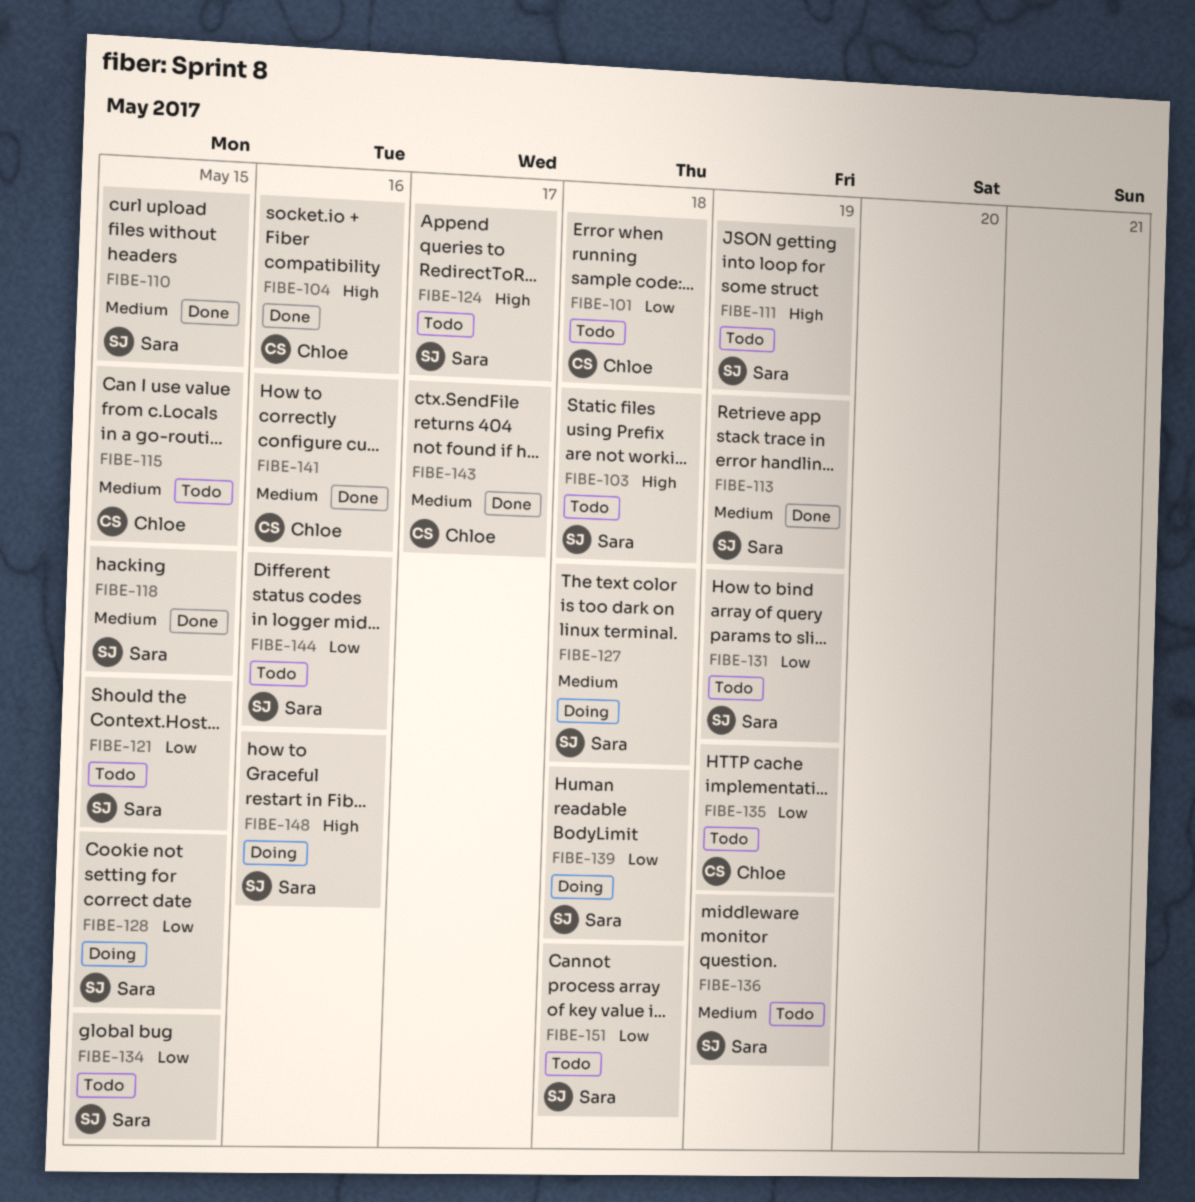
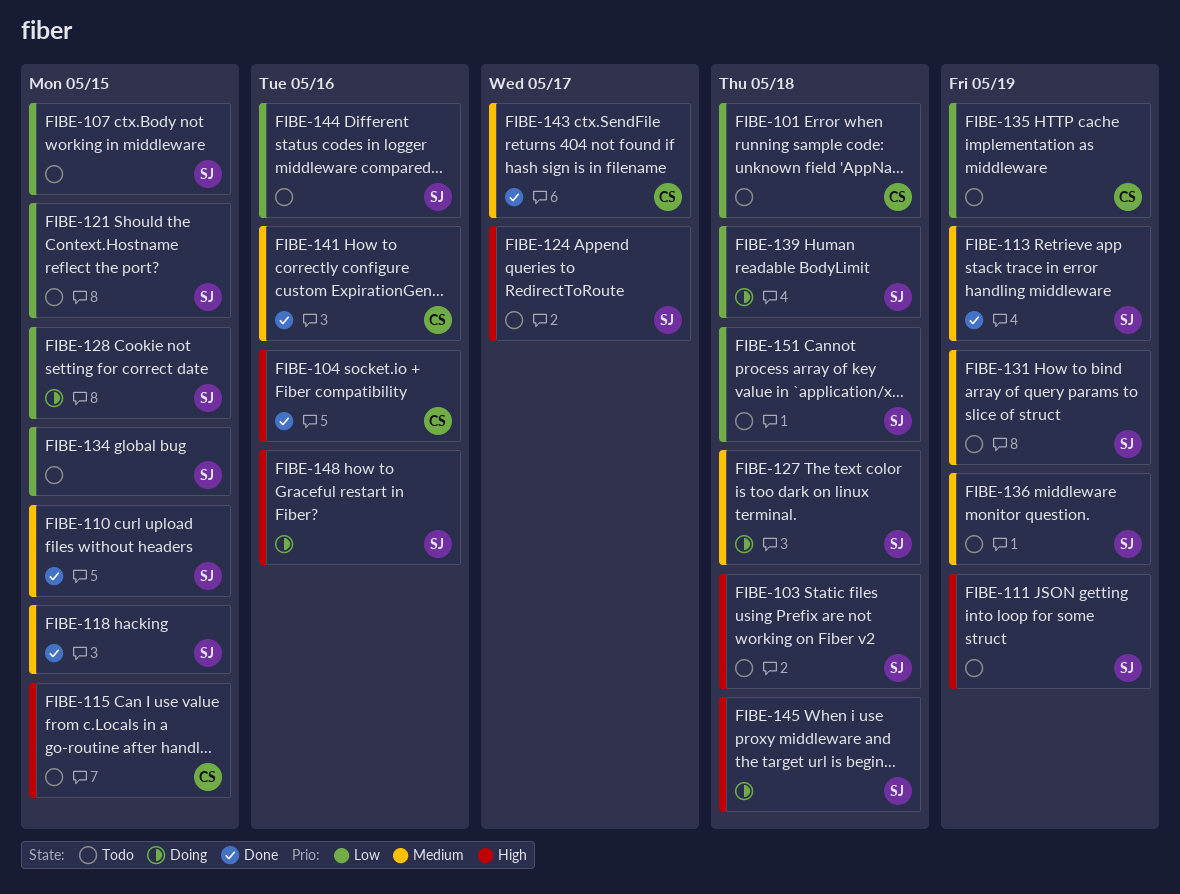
FIBE-107: none -> present
FIBE-115, priority: Medium -> High
FIBE-131, priority: Low -> Medium
FIBE-145: none -> present

